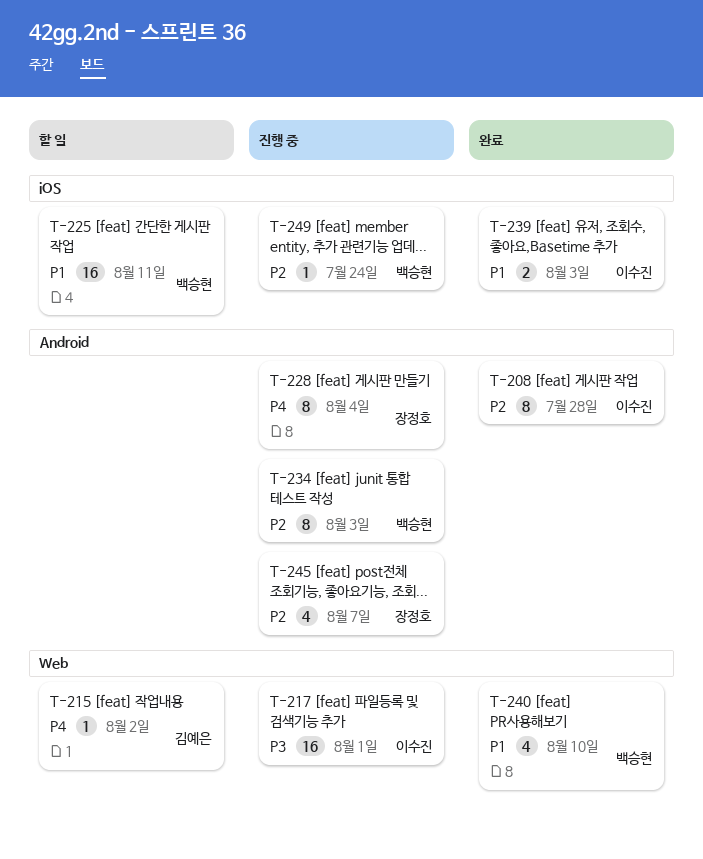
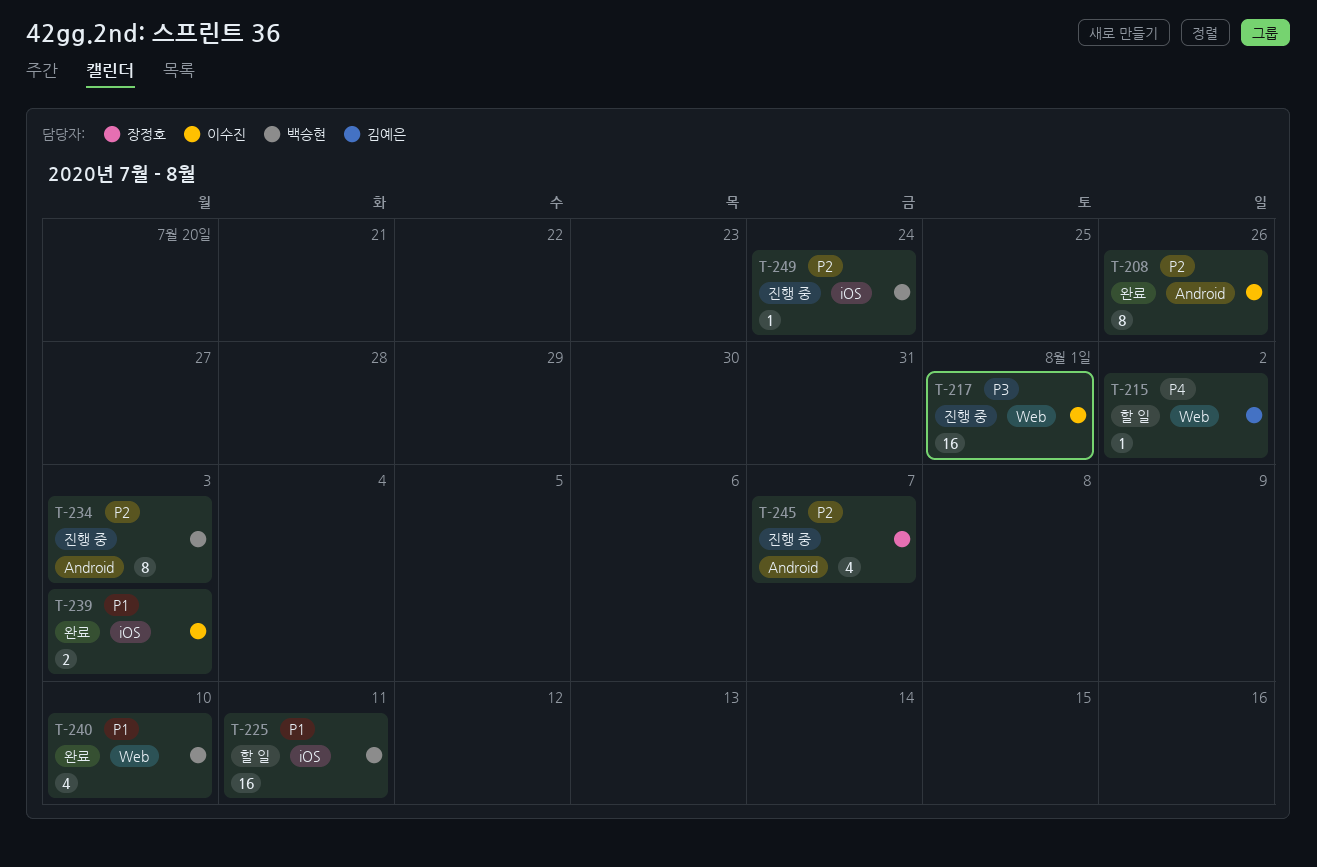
T-208, due: Jul 28 -> Jul 26
T-228: present -> none

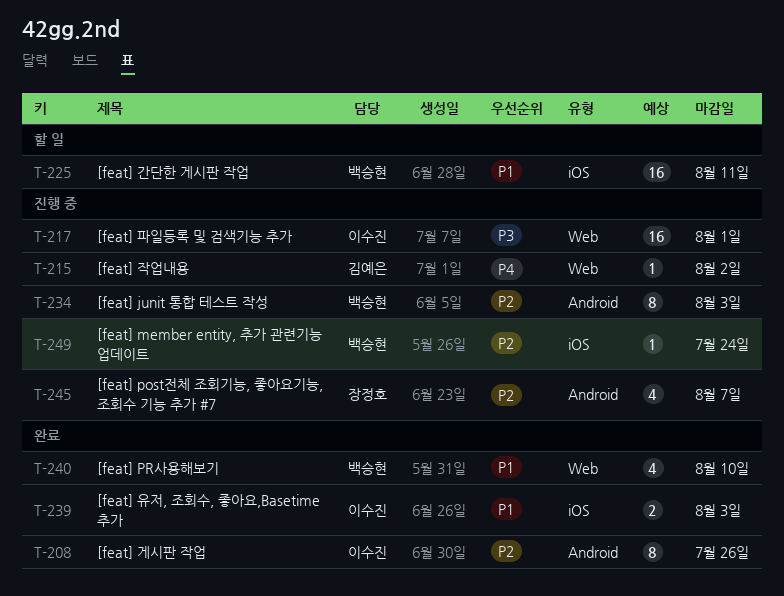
T-215, status: 할 일 -> 진행 중

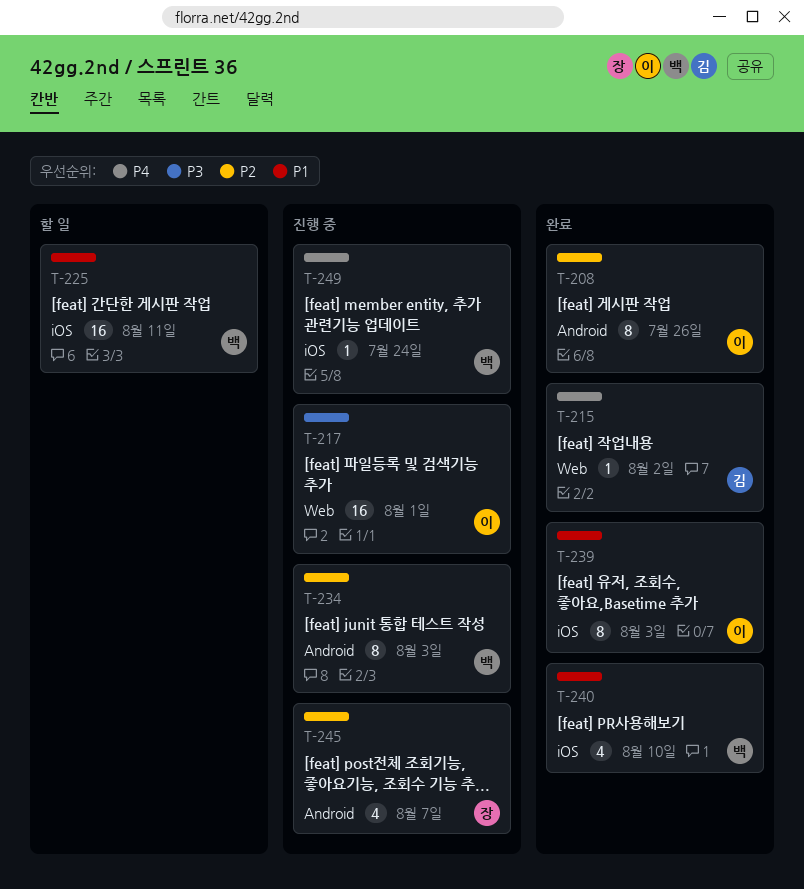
T-215, status: 진행 중 -> 완료
T-239, estimate: 2 -> 8
T-240, label: Web -> iOS
T-249, priority: P2 -> P4

